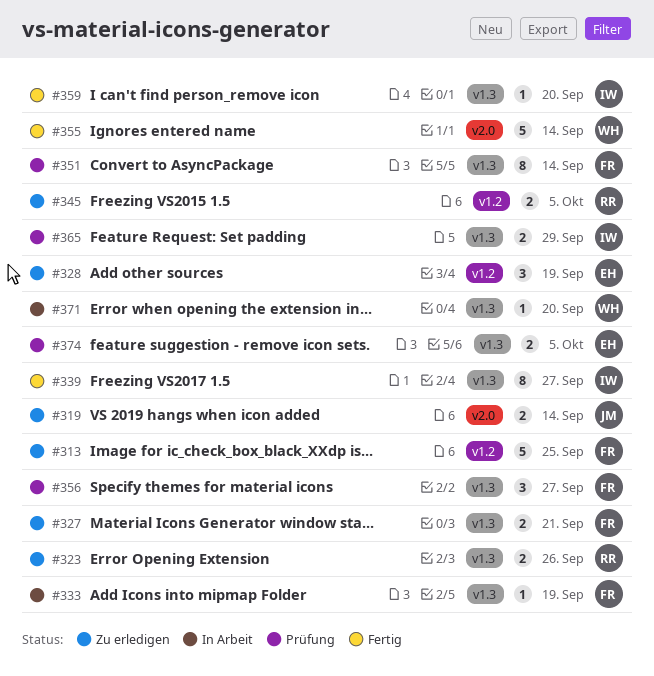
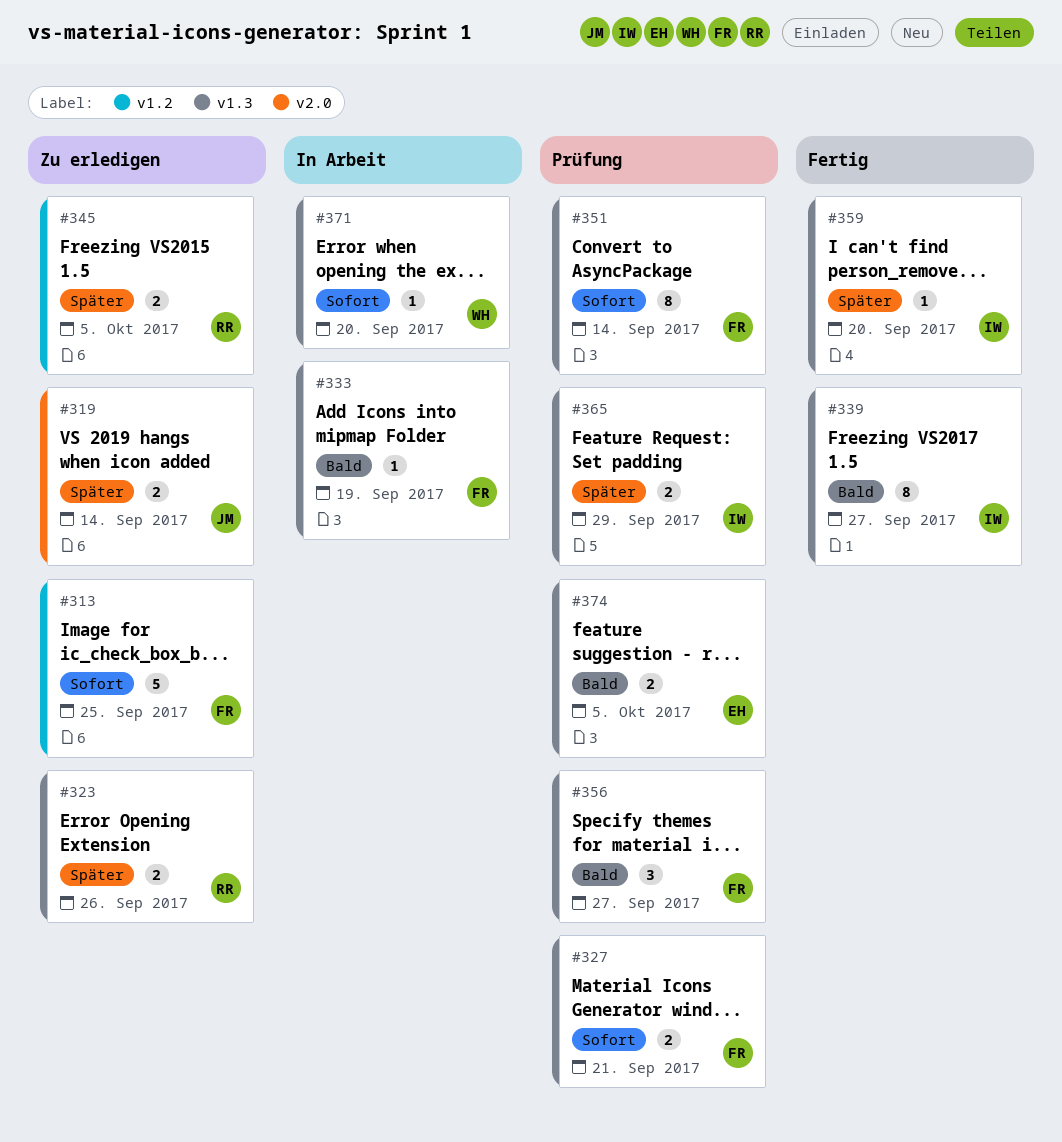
#327, status: Zu erledigen -> Prüfung
#328: present -> none
#355: present -> none

